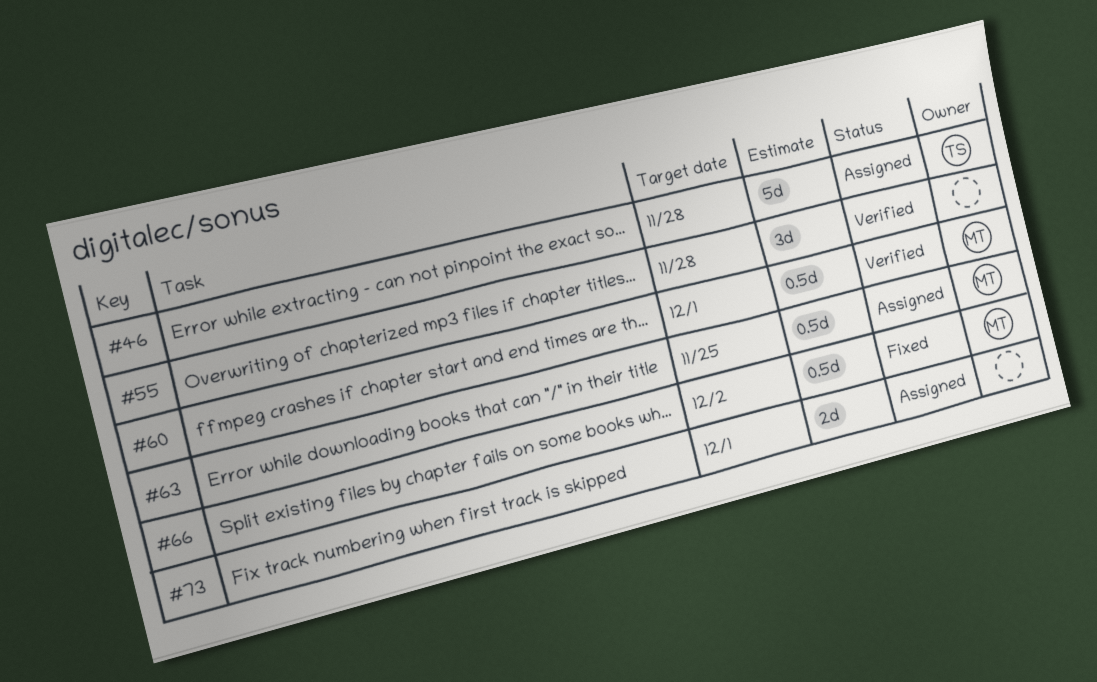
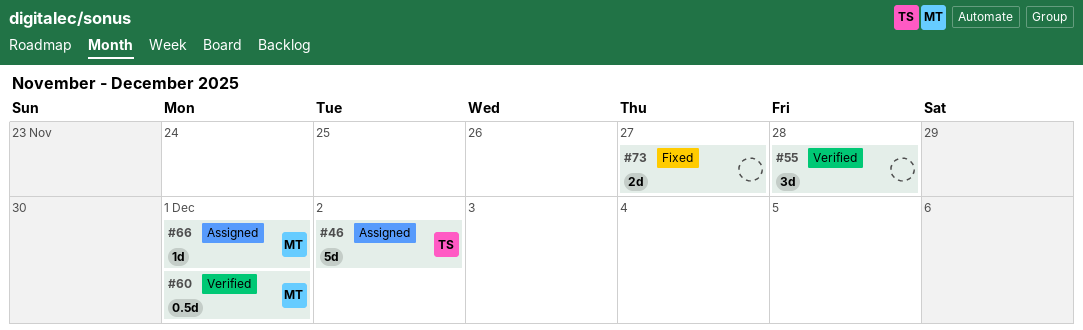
#46, due: Nov 28 -> Dec 2
#63: present -> none
#66, status: Fixed -> Assigned
#66, estimate: 0.5d -> 1d
#66, due: Dec 2 -> Dec 1
#73, status: Assigned -> Fixed
#73, due: Dec 1 -> Nov 27

